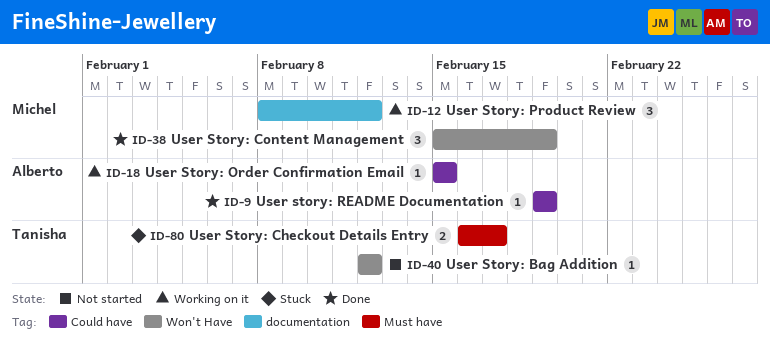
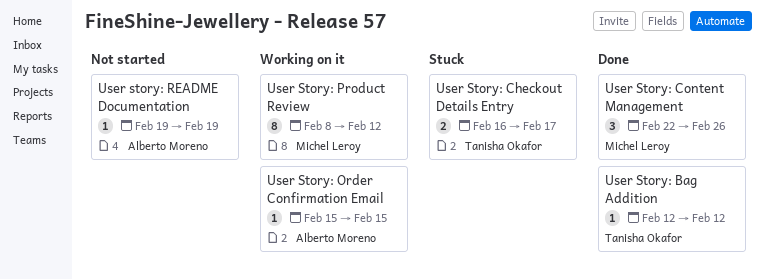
User Story: Bag Addition, status: Not started -> Done
User Story: Content Management, start: Feb 15 -> Feb 22
User Story: Content Management, due: Feb 19 -> Feb 26
User Story: Product Review, estimate: 3 -> 8
User story: README Documentation, status: Done -> Not started

